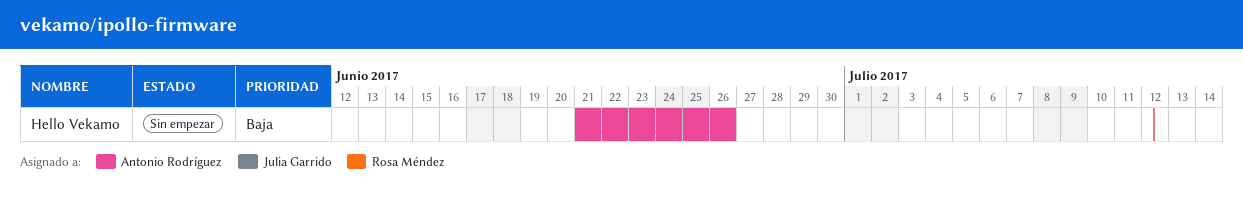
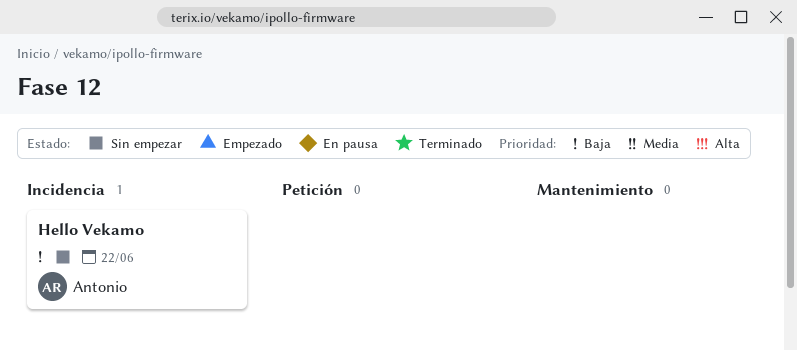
Hello Vekamo, due: Jun 26 -> Jun 22

